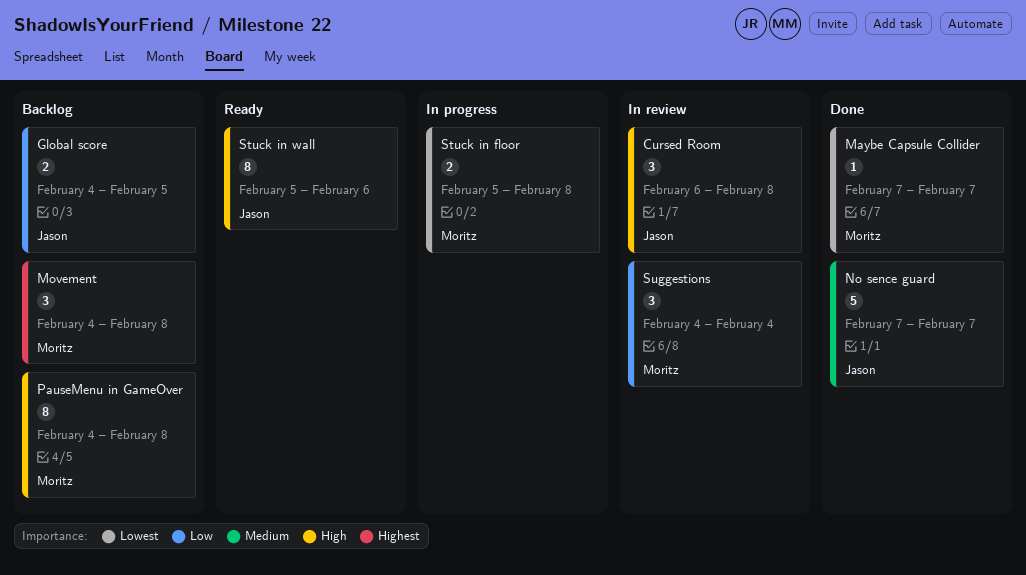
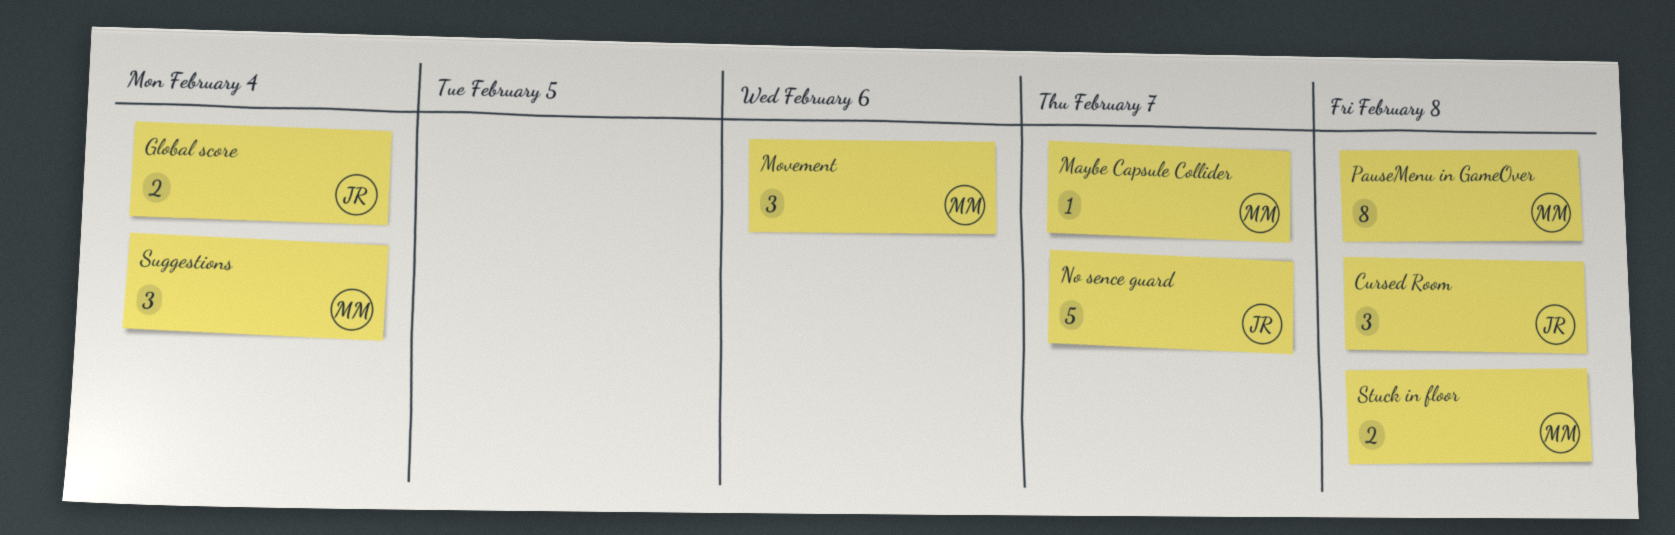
Global score, due: Feb 5 -> Feb 4
Movement, due: Feb 8 -> Feb 6
Stuck in wall: present -> none

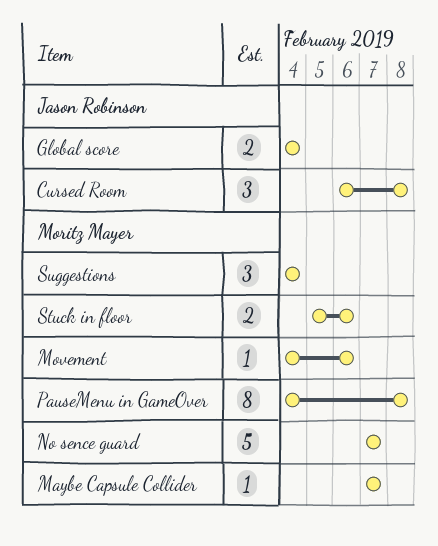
Movement, estimate: 3 -> 1
No sence guard, owner: Jason Robinson -> Moritz Mayer
Stuck in floor, due: Feb 8 -> Feb 6

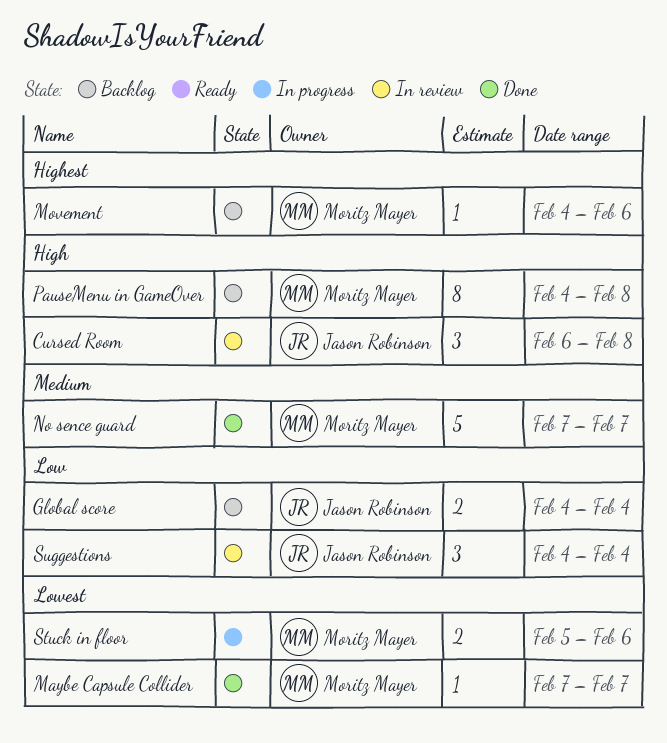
Suggestions, owner: Moritz Mayer -> Jason Robinson

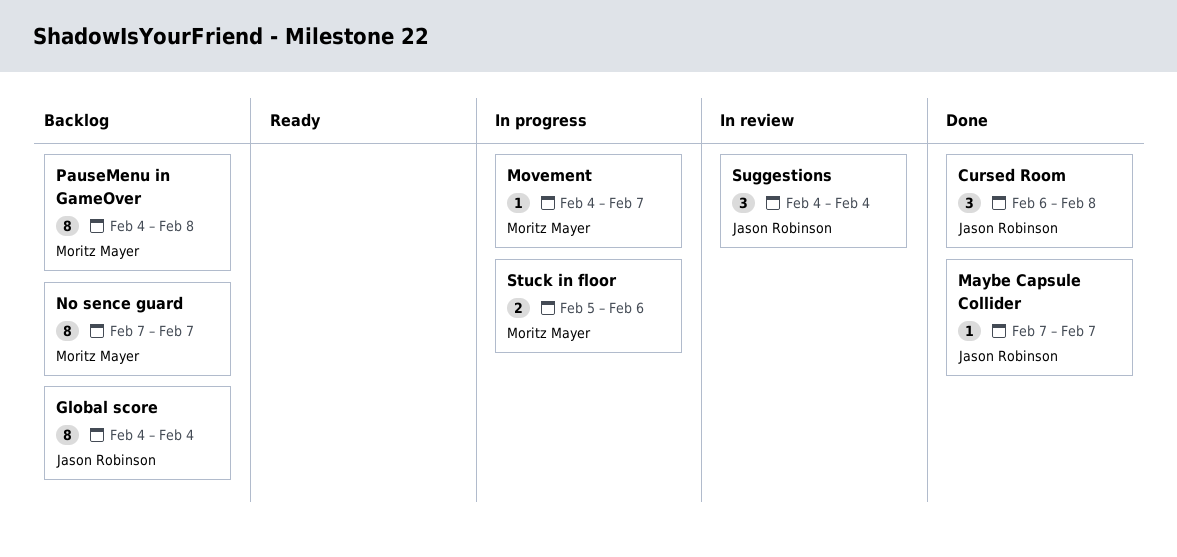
Cursed Room, status: In review -> Done
Global score, estimate: 2 -> 8
Maybe Capsule Collider, owner: Moritz Mayer -> Jason Robinson
Movement, status: Backlog -> In progress
Movement, due: Feb 6 -> Feb 7
No sence guard, status: Done -> Backlog
No sence guard, estimate: 5 -> 8

